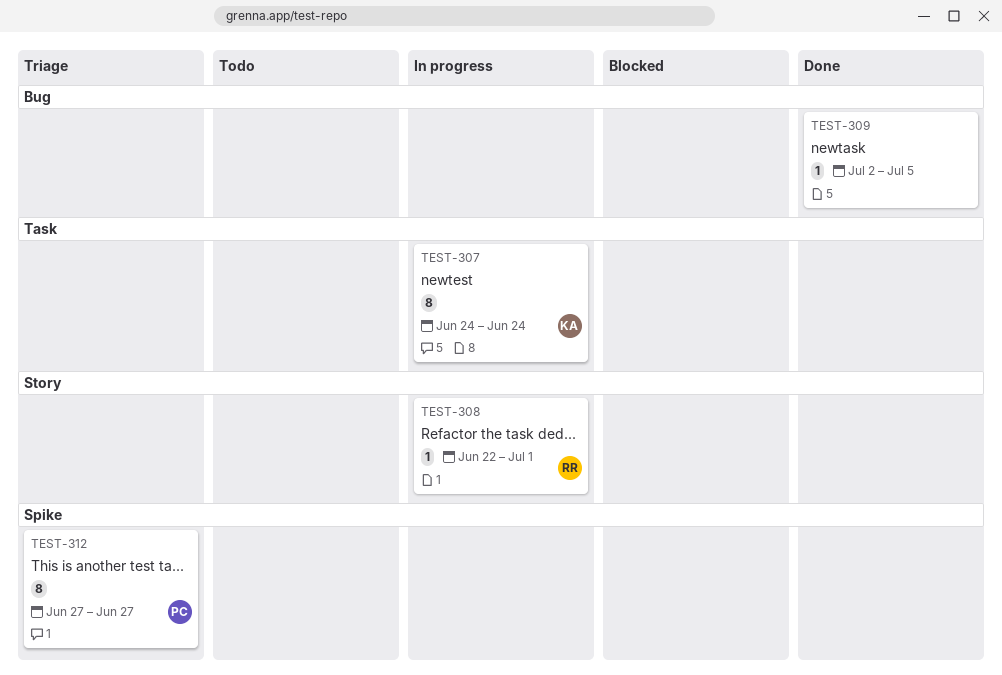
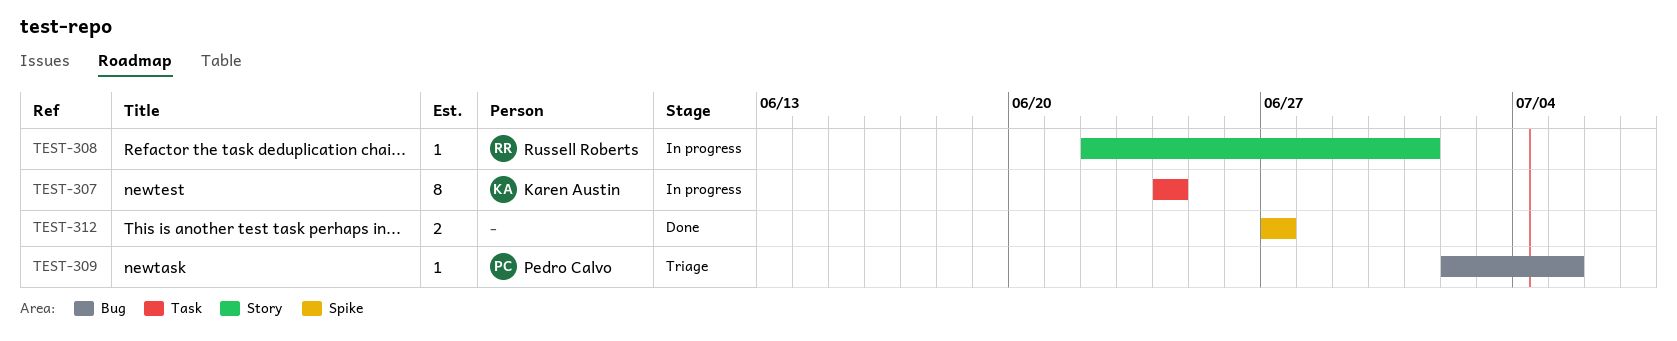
TEST-309, status: Done -> Triage
TEST-309, owner: none -> Pedro Calvo
TEST-312, status: Triage -> Done
TEST-312, owner: Pedro Calvo -> none
TEST-312, estimate: 8 -> 2

